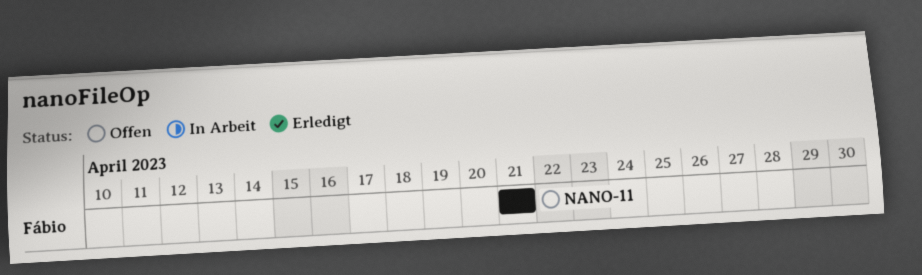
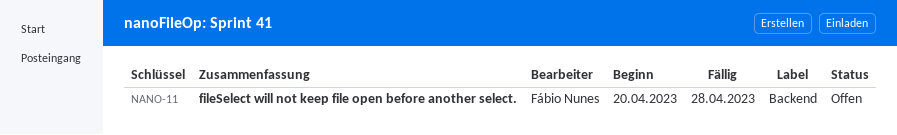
NANO-11, start: Apr 21 -> Apr 20
NANO-11, due: Apr 21 -> Apr 28

